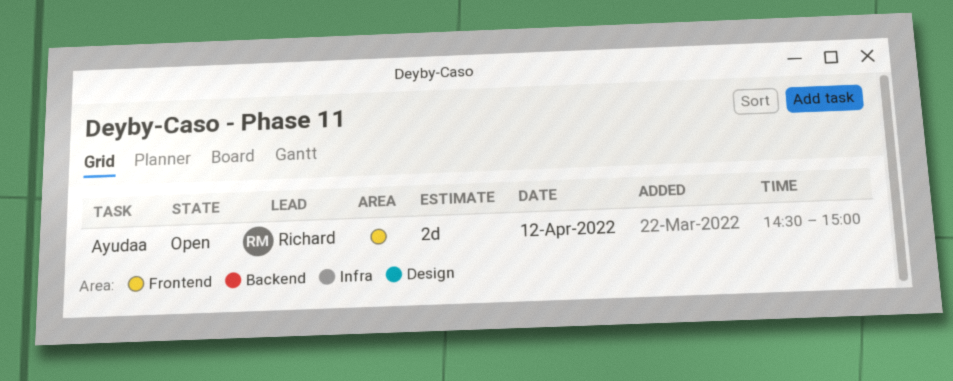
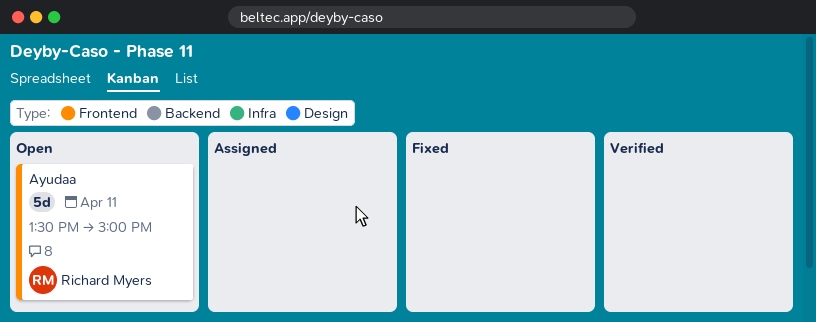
Ayudaa, estimate: 2d -> 5d
Ayudaa, day: Apr 12 -> Apr 11
Ayudaa, begins: 14:30 -> 13:30

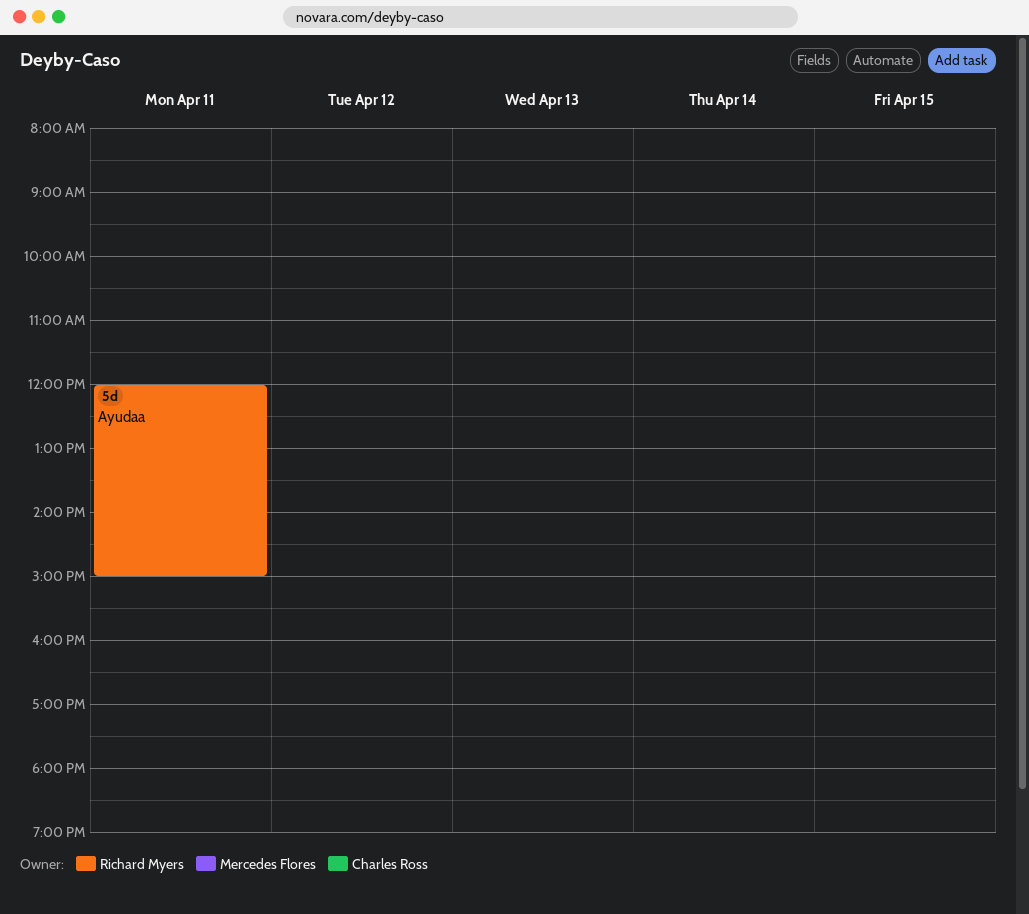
Ayudaa, begins: 13:30 -> 12:00

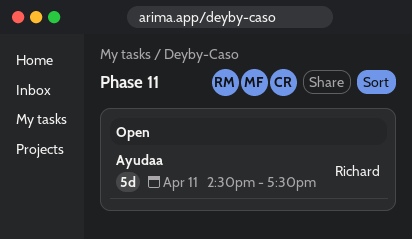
Ayudaa, begins: 12:00 -> 14:30
Ayudaa, ends: 15:00 -> 17:30

